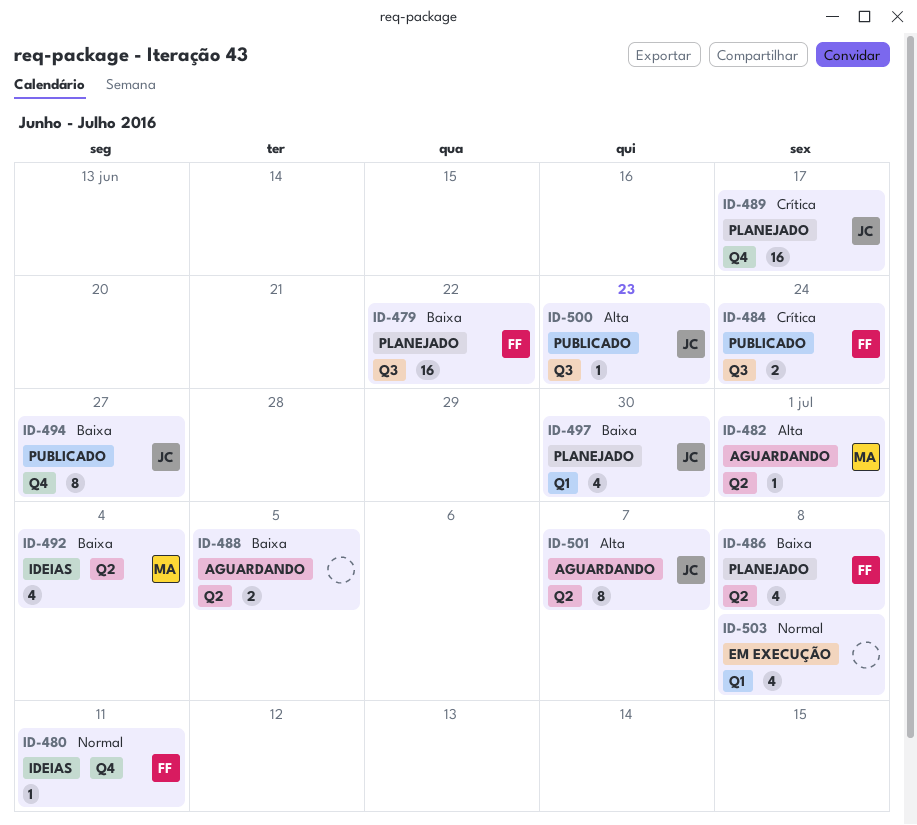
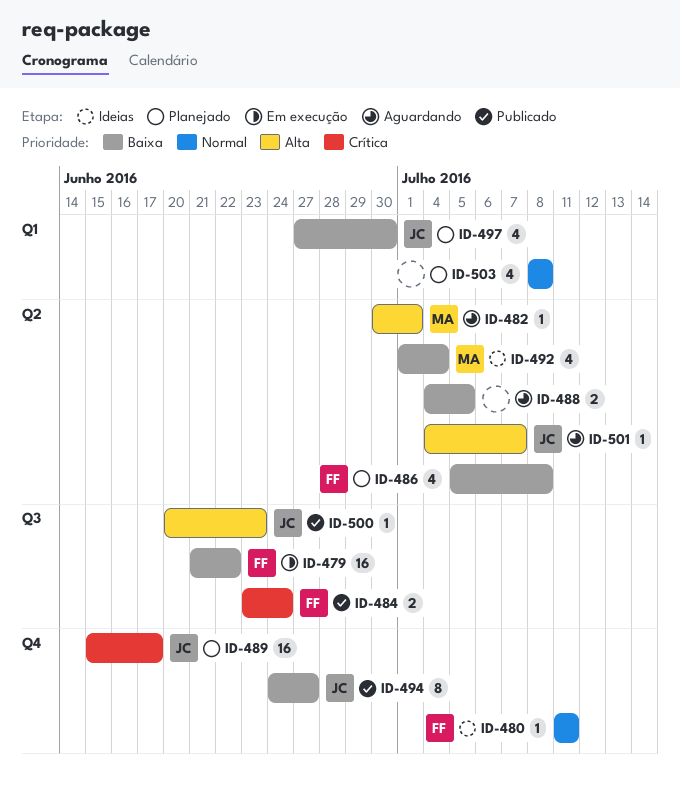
ID-479, status: Planejado -> Em execução
ID-501, estimate: 8 -> 1
ID-503, status: Em execução -> Planejado

